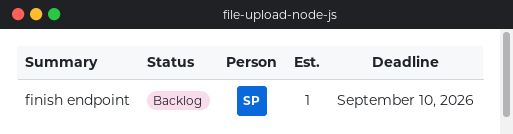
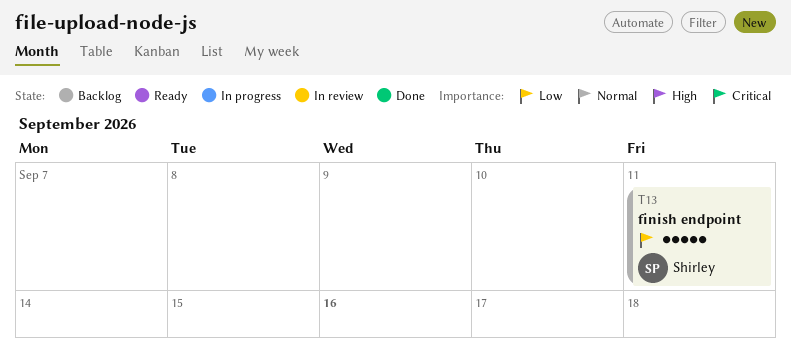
finish endpoint, estimate: 1 -> 5
finish endpoint, due: Sep 10 -> Sep 11

